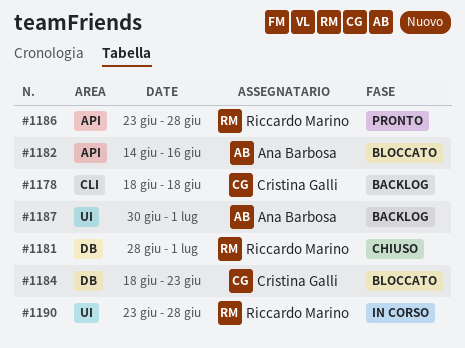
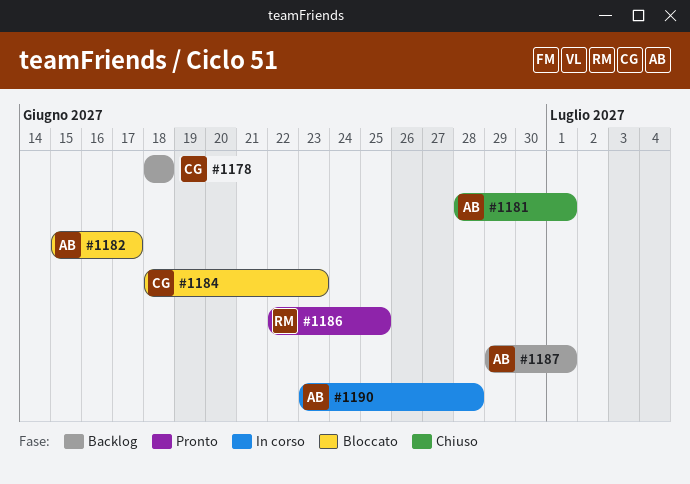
#1181, owner: Riccardo Marino -> Ana Barbosa
#1182, start: Jun 14 -> Jun 15
#1182, due: Jun 16 -> Jun 17
#1186, start: Jun 23 -> Jun 22
#1186, due: Jun 28 -> Jun 25
#1187, start: Jun 30 -> Jun 29
#1190, owner: Riccardo Marino -> Ana Barbosa

